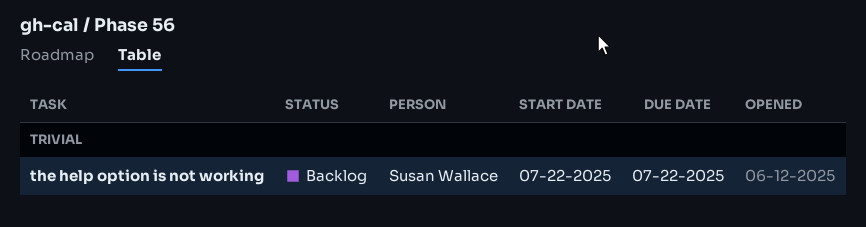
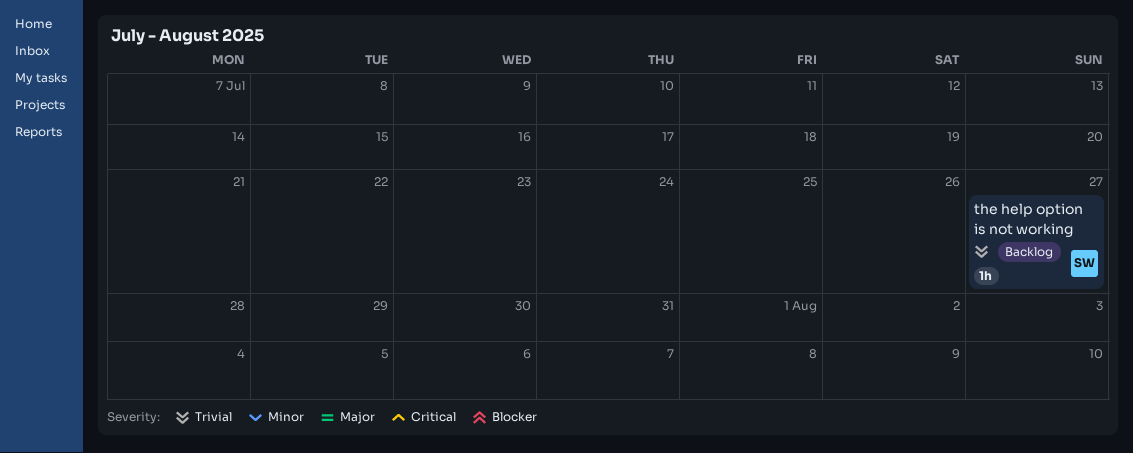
the help option is not working, due: Jul 22 -> Jul 27

